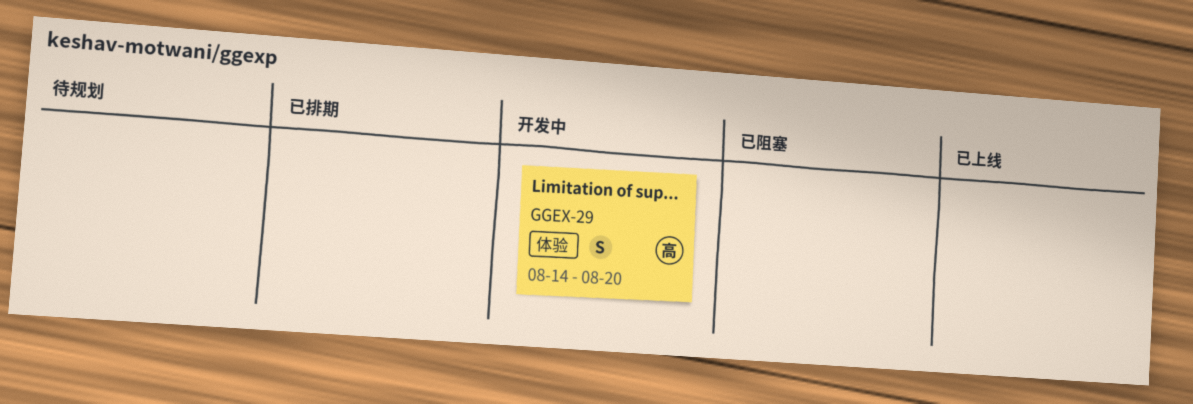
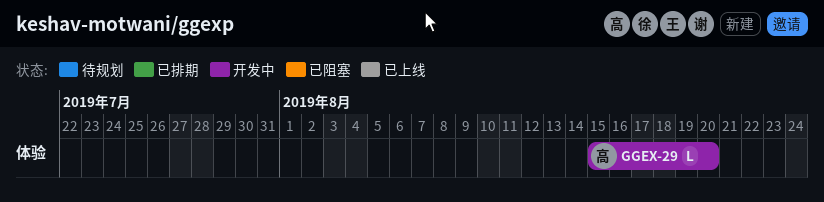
GGEX-29, estimate: S -> L
GGEX-29, start: Aug 14 -> Aug 15

